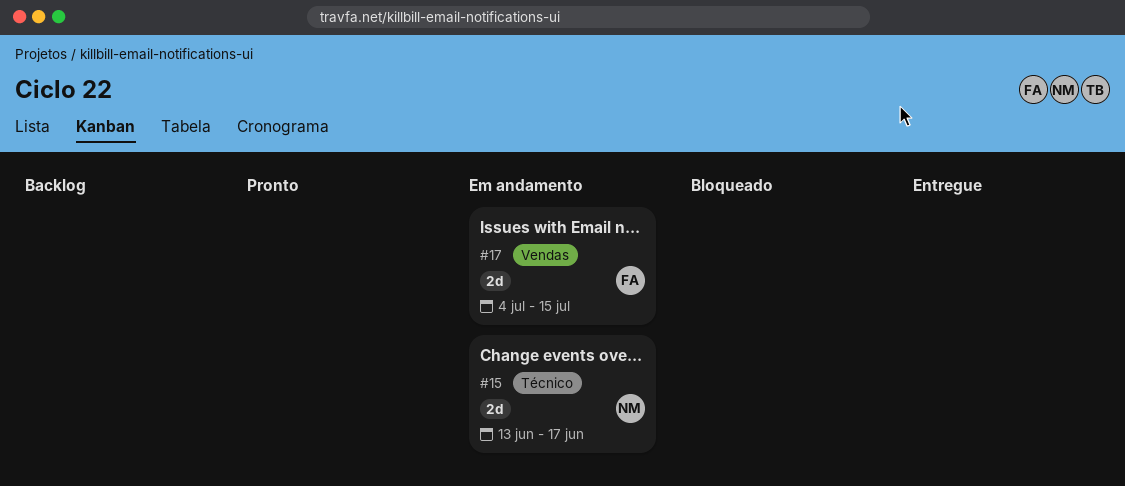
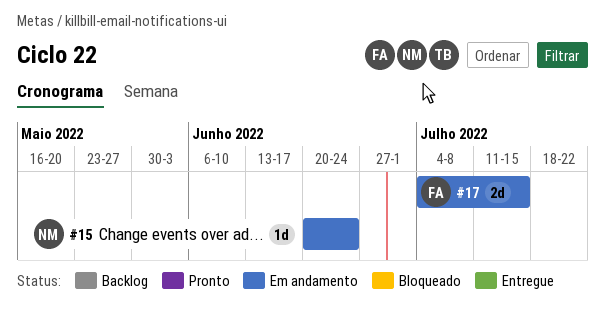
#15, estimate: 2d -> 1d
#15, start: Jun 13 -> Jun 20
#15, due: Jun 17 -> Jun 24

